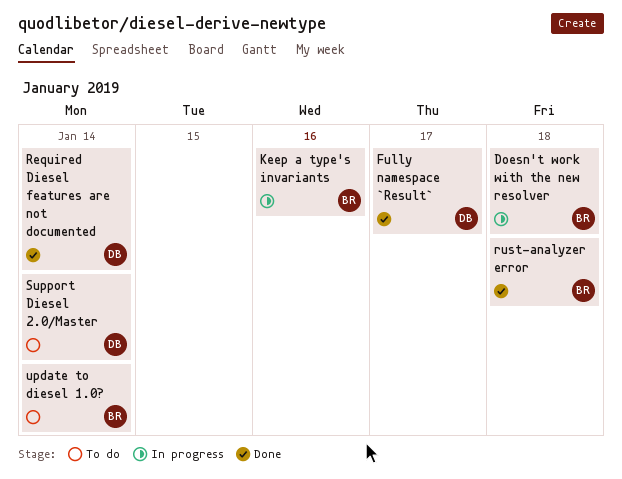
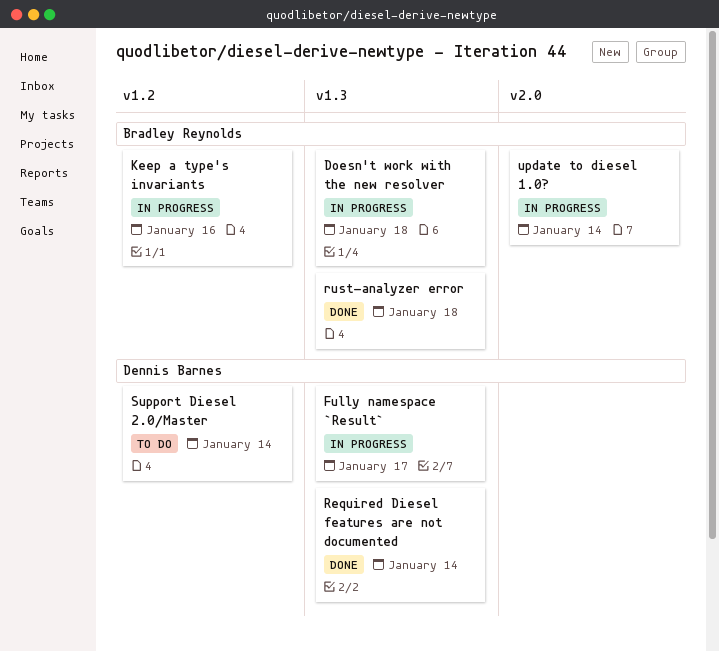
Fully namespace `Result`, status: Done -> In progress
update to diesel 1.0?, status: To do -> In progress

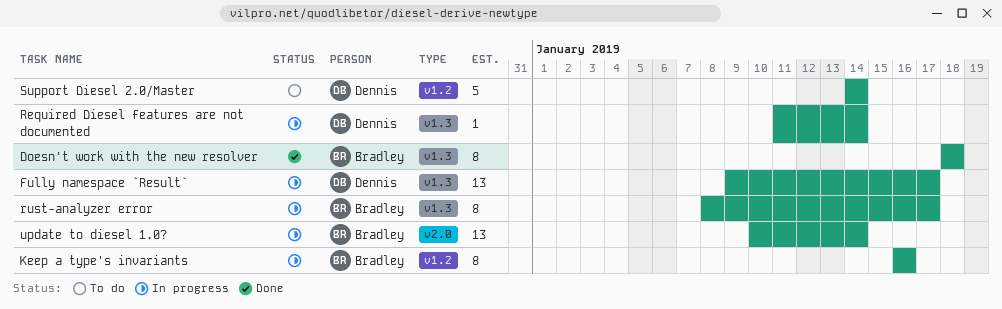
Doesn't work with the new resolver, status: In progress -> Done
Required Diesel features are not documented, status: Done -> In progress
rust-analyzer error, status: Done -> In progress
rust-analyzer error, due: Jan 18 -> Jan 17

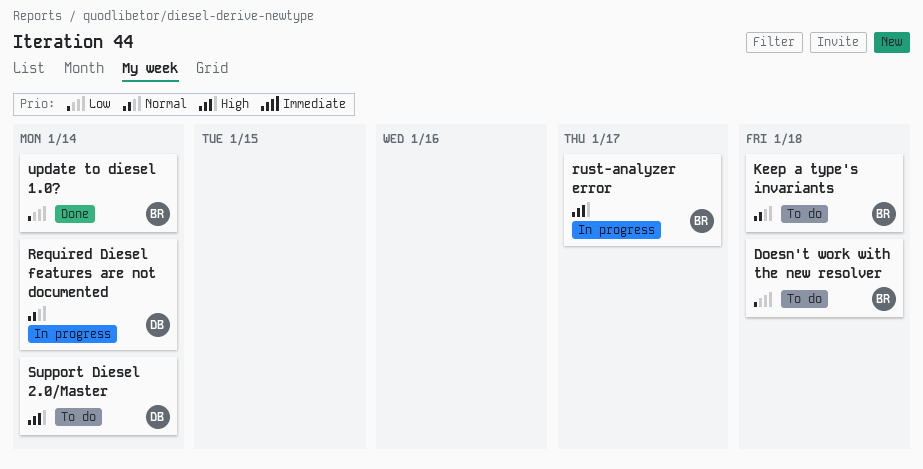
Doesn't work with the new resolver, status: Done -> To do
Fully namespace `Result`: present -> none
Keep a type's invariants, status: In progress -> To do
Keep a type's invariants, due: Jan 16 -> Jan 18
update to diesel 1.0?, status: In progress -> Done

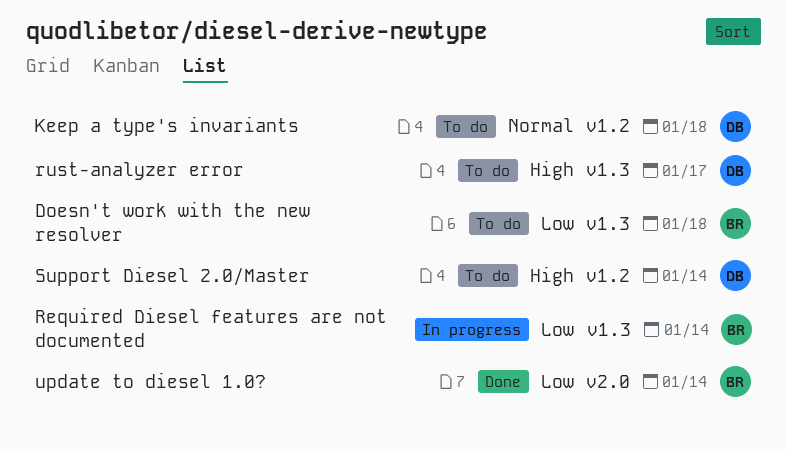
Keep a type's invariants, owner: BR -> DB
Required Diesel features are not documented, owner: DB -> BR
Required Diesel features are not documented, priority: Normal -> Low
rust-analyzer error, status: In progress -> To do
rust-analyzer error, owner: BR -> DB

